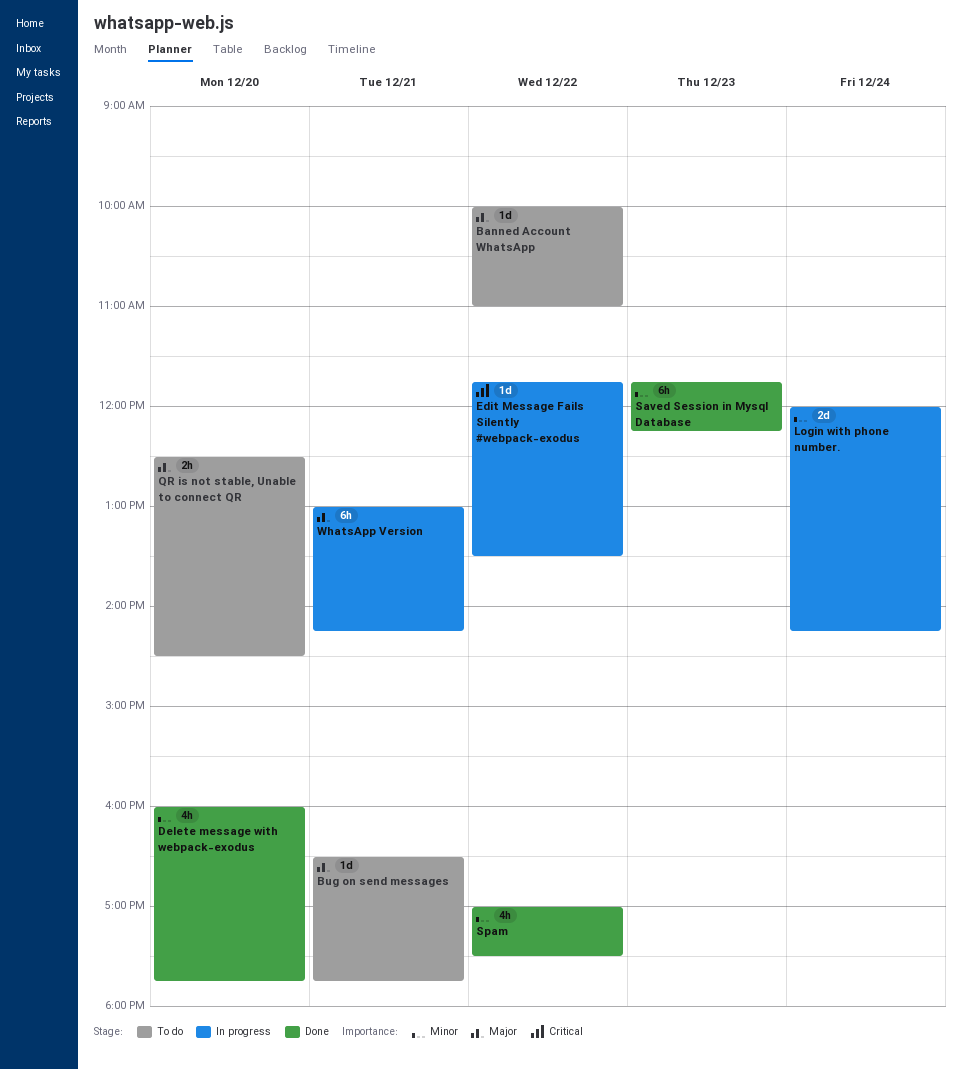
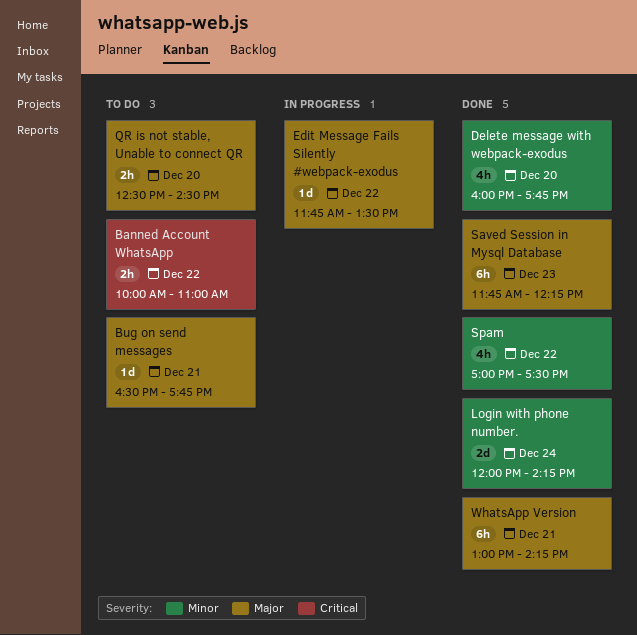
Banned Account WhatsApp, priority: Major -> Critical
Banned Account WhatsApp, estimate: 1d -> 2h
Edit Message Fails Silently #webpack-exodus, priority: Critical -> Major
Login with phone number., status: In progress -> Done
Saved Session in Mysql Database, priority: Minor -> Major
WhatsApp Version, status: In progress -> Done

